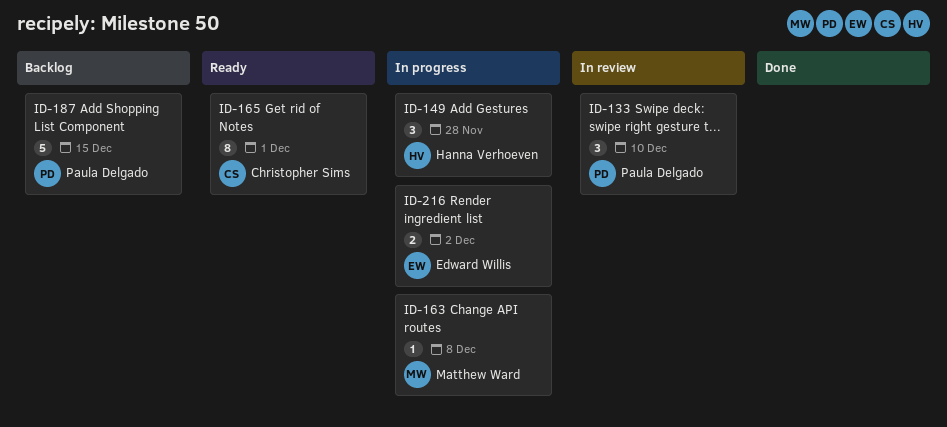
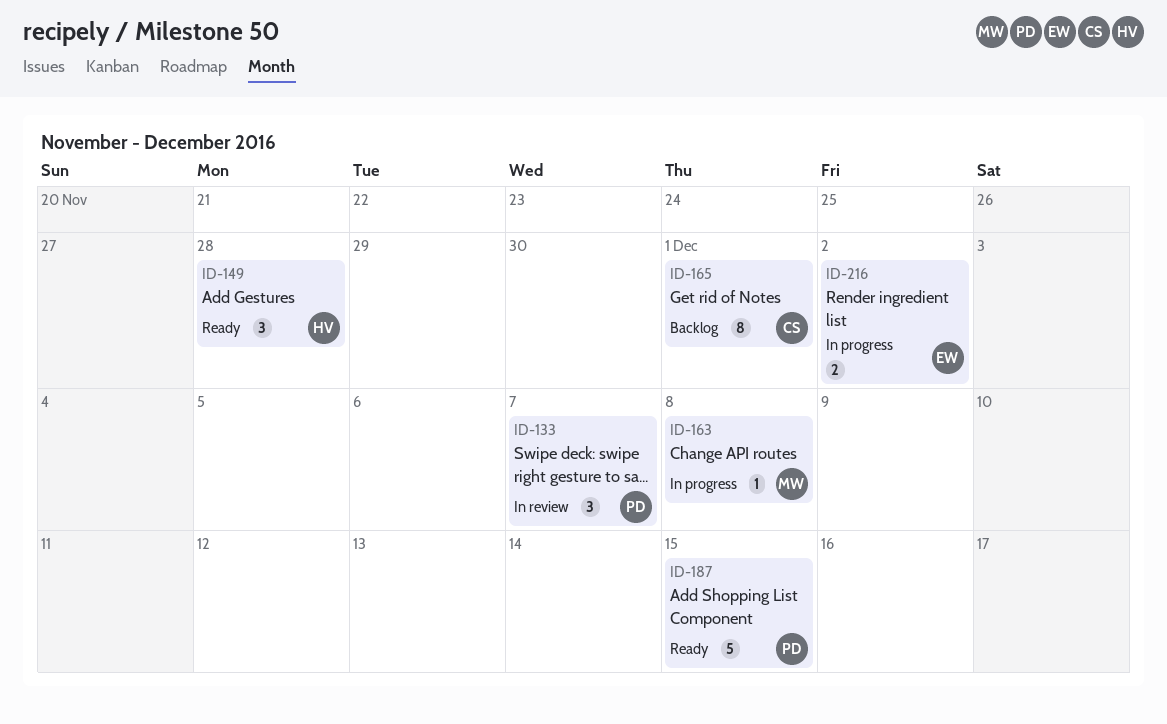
ID-133, due: Dec 10 -> Dec 7
ID-149, status: In progress -> Ready
ID-165, status: Ready -> Backlog
ID-187, status: Backlog -> Ready

